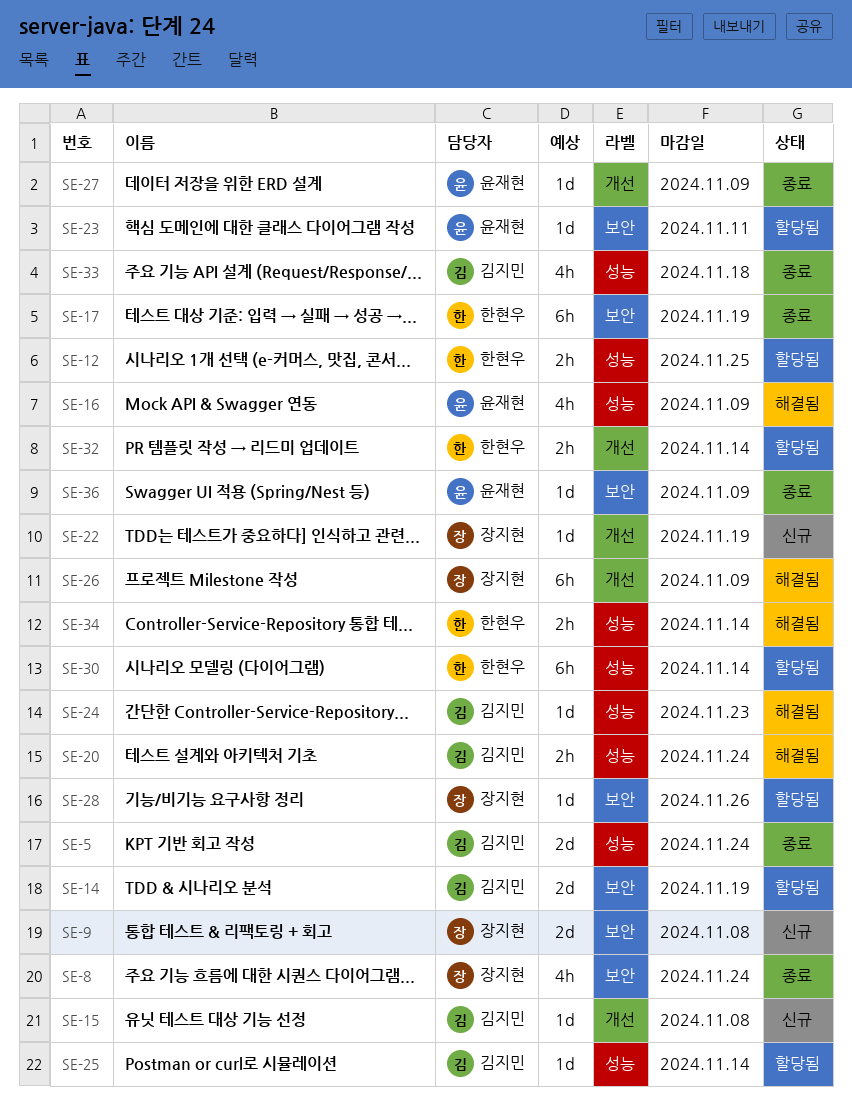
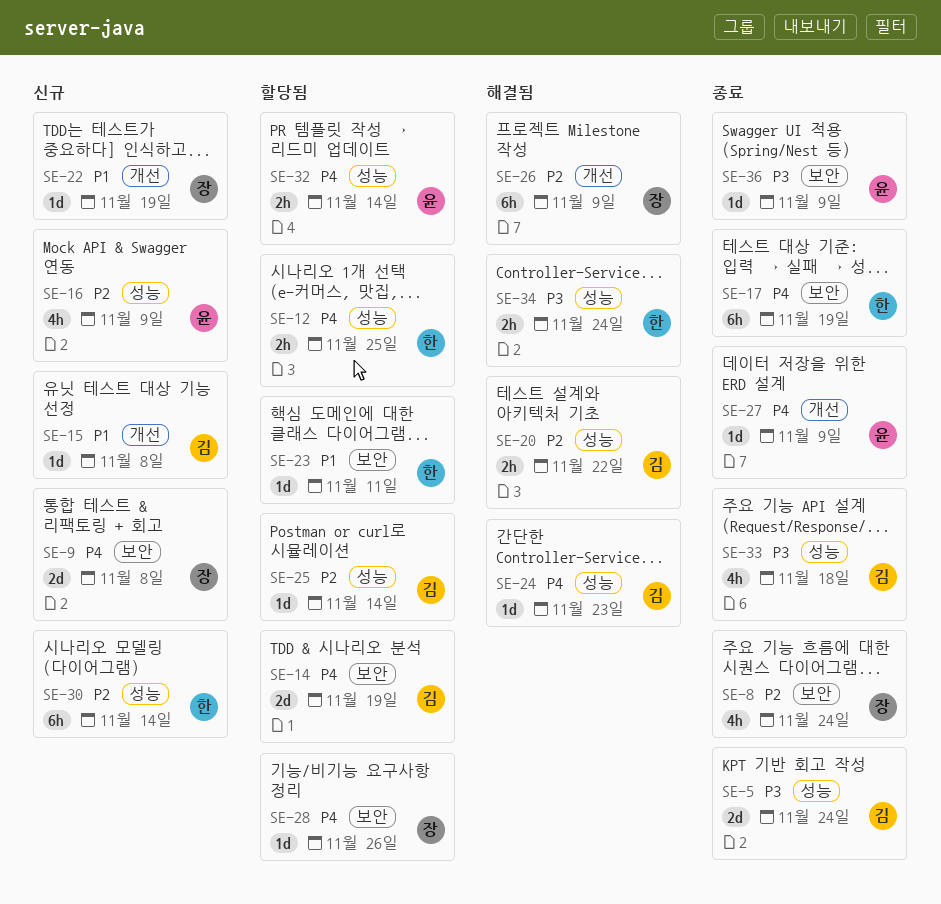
SE-16, status: 해결됨 -> 신규
SE-20, due: Nov 24 -> Nov 22
SE-23, owner: 윤재현 -> 한현우
SE-30, status: 할당됨 -> 신규
SE-32, owner: 한현우 -> 윤재현
SE-32, label: 개선 -> 성능
SE-34, due: Nov 14 -> Nov 24

